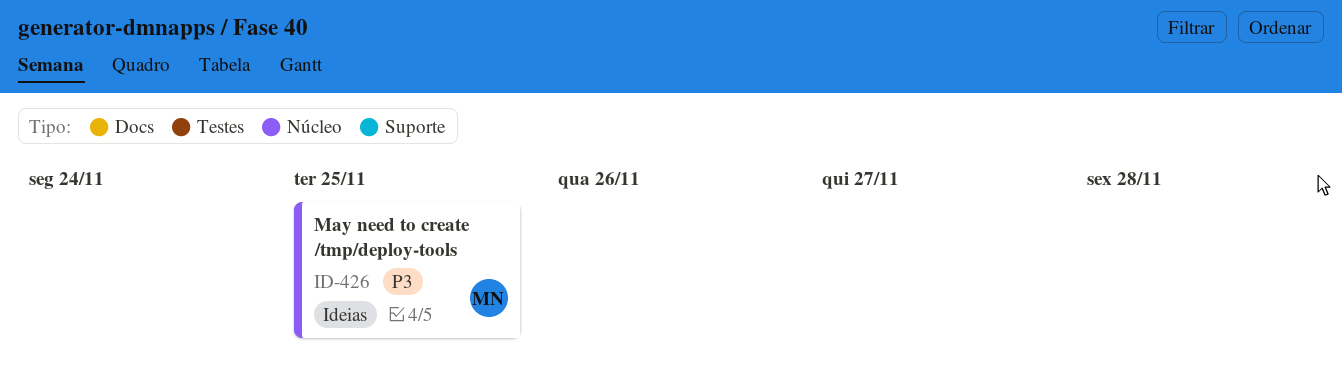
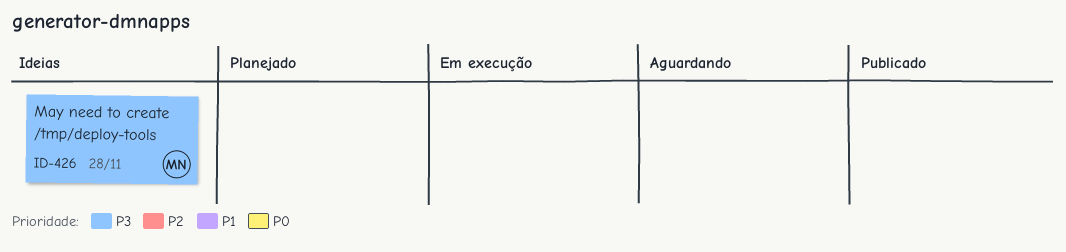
ID-426, due: Nov 25 -> Nov 28

